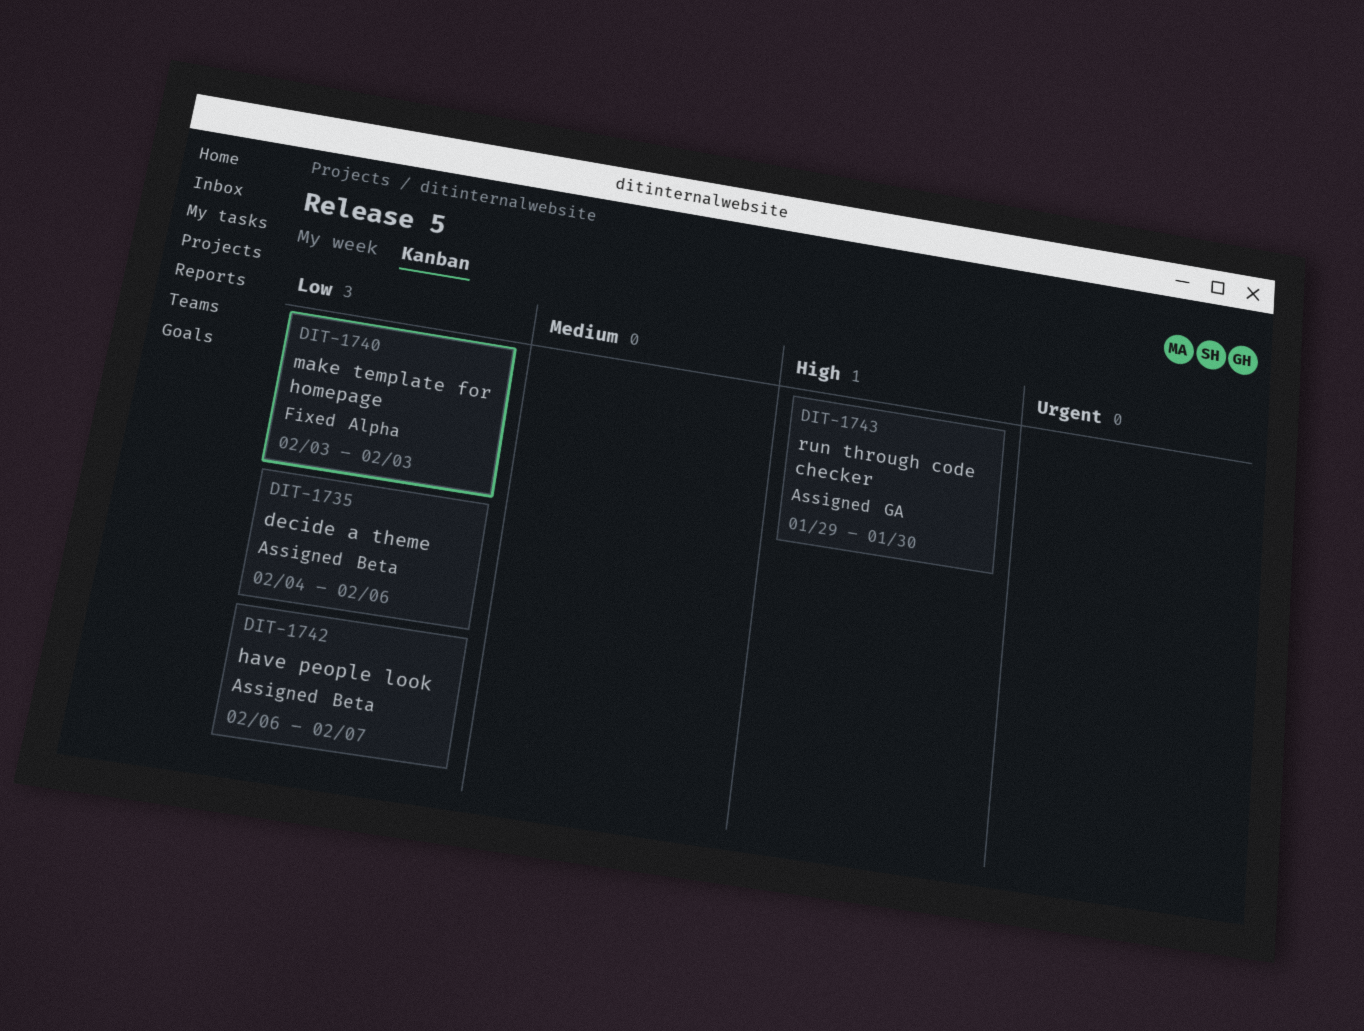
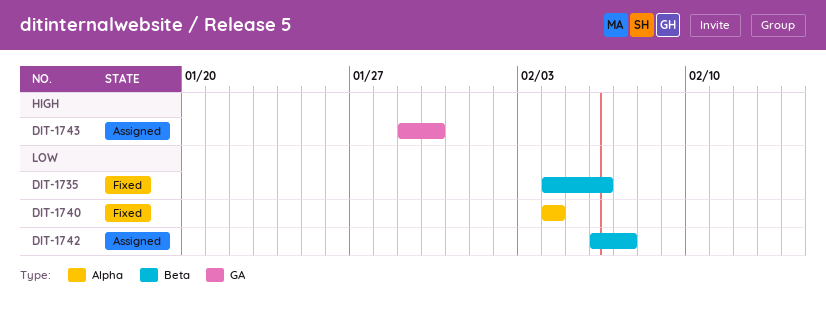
DIT-1735, status: Assigned -> Fixed
DIT-1740, start: Feb 3 -> Feb 4
DIT-1740, due: Feb 3 -> Feb 4

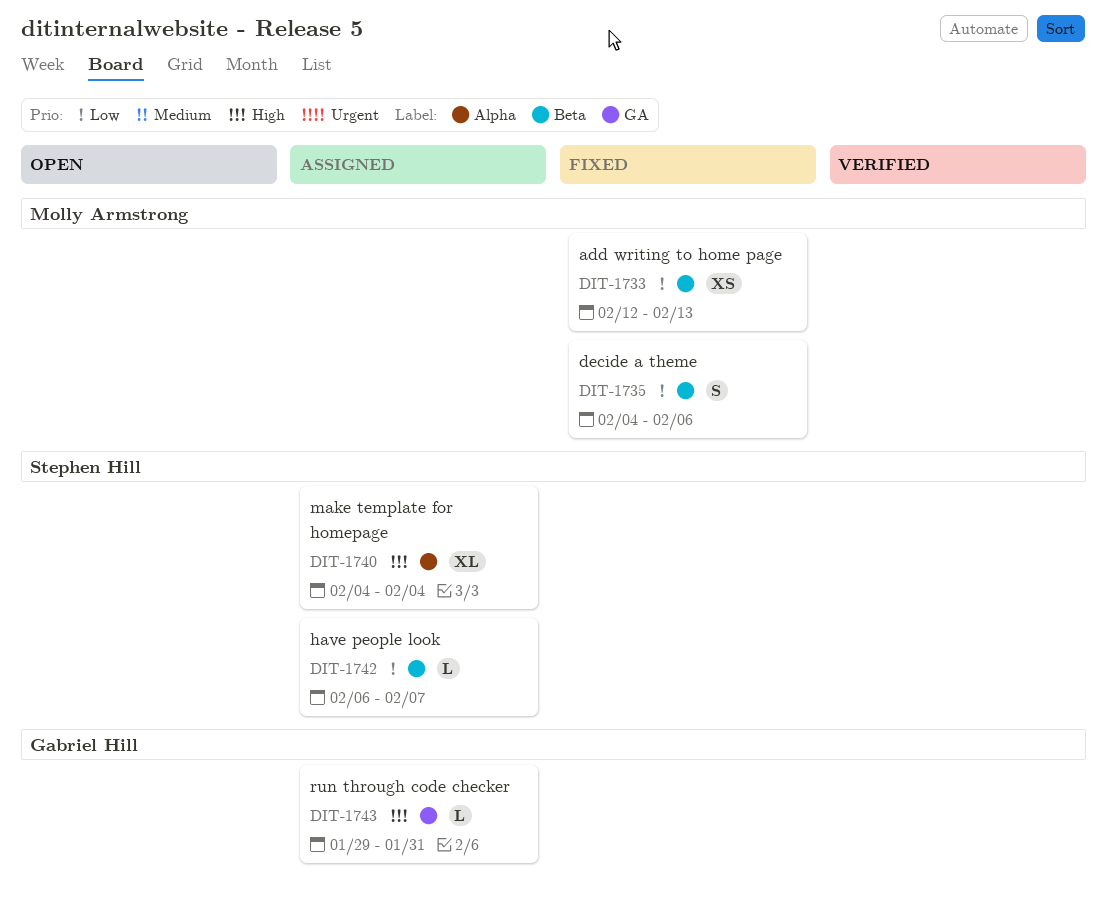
DIT-1733: none -> present
DIT-1740, status: Fixed -> Assigned
DIT-1740, priority: Low -> High
DIT-1743, due: Jan 30 -> Jan 31

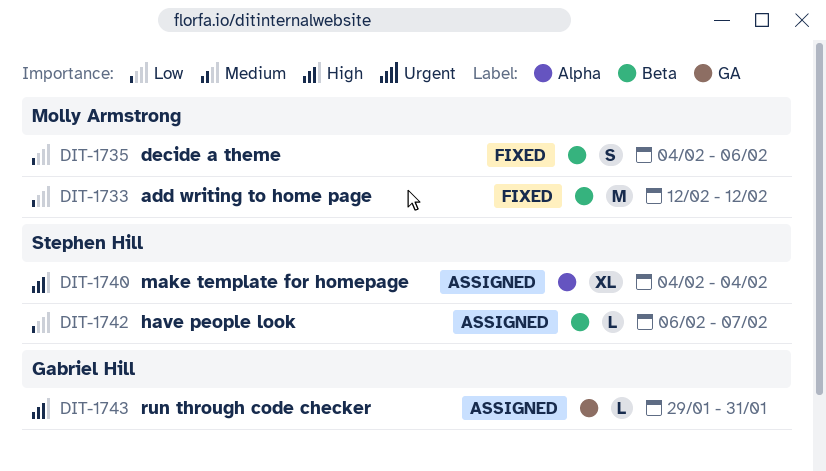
DIT-1733, estimate: XS -> M
DIT-1733, due: Feb 13 -> Feb 12

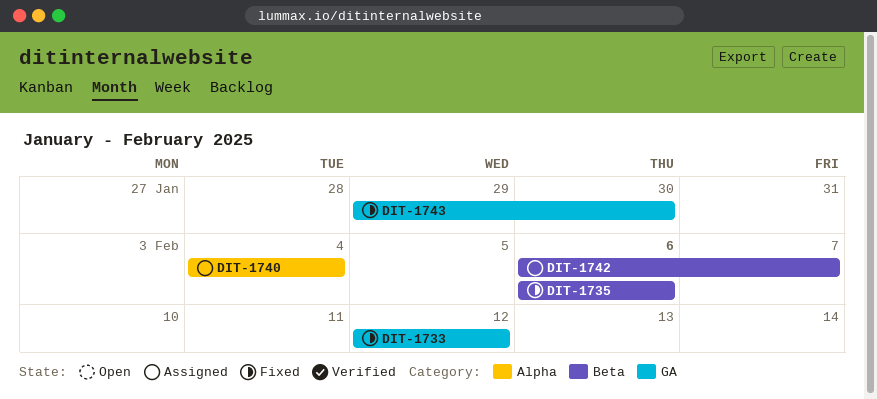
DIT-1733, label: Beta -> GA
DIT-1735, start: Feb 4 -> Feb 6
DIT-1743, status: Assigned -> Fixed
DIT-1743, due: Jan 31 -> Jan 30

